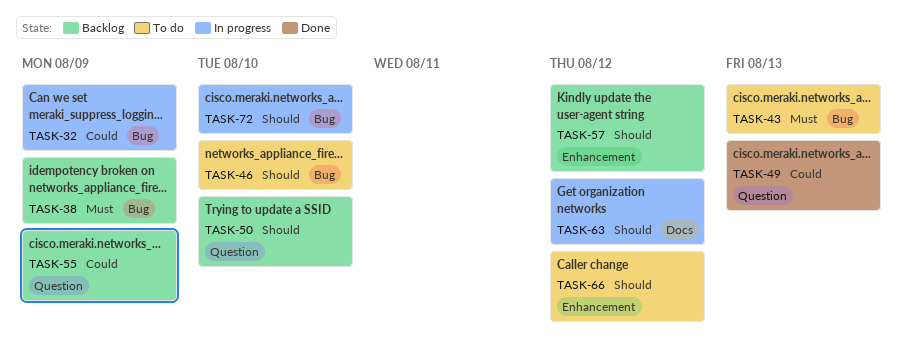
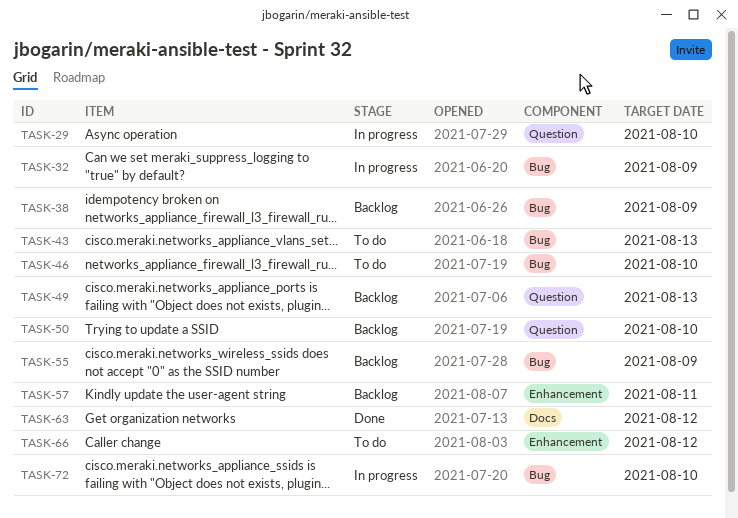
TASK-29: none -> present
TASK-49, status: Done -> Backlog
TASK-55, label: Question -> Bug
TASK-57, due: Aug 12 -> Aug 11
TASK-63, status: In progress -> Done

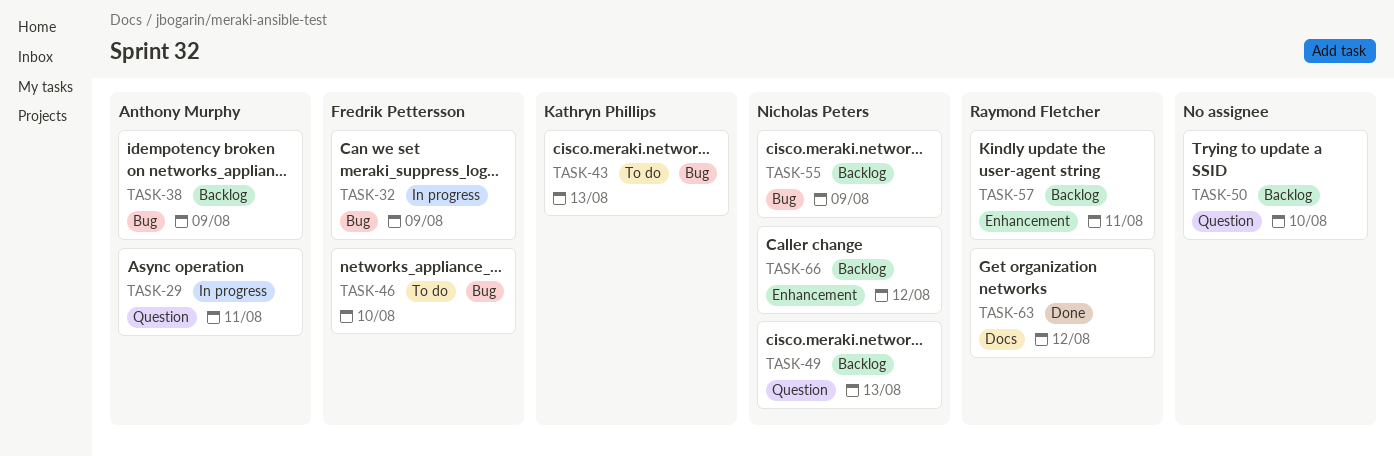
TASK-29, due: Aug 10 -> Aug 11
TASK-66, status: To do -> Backlog
TASK-72: present -> none

